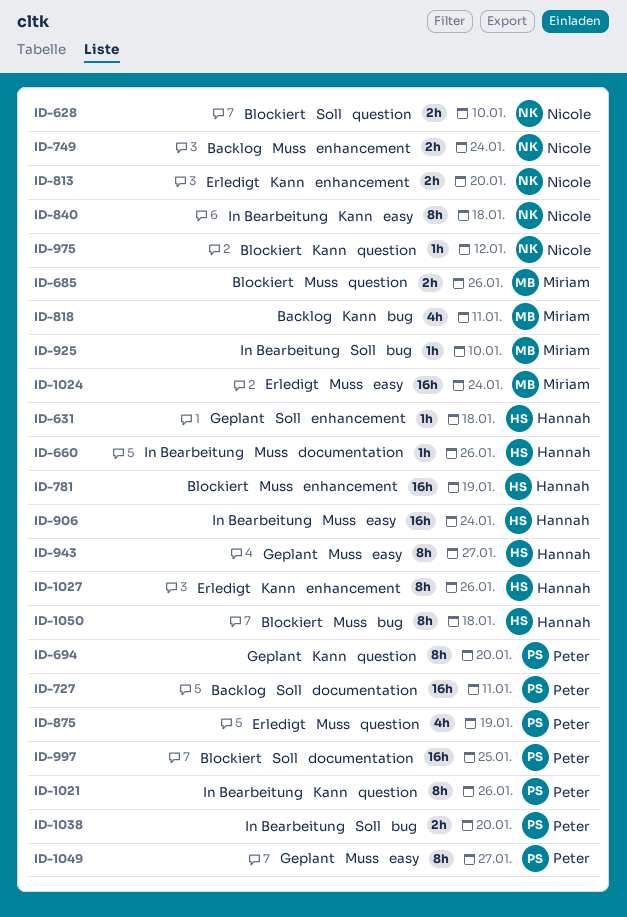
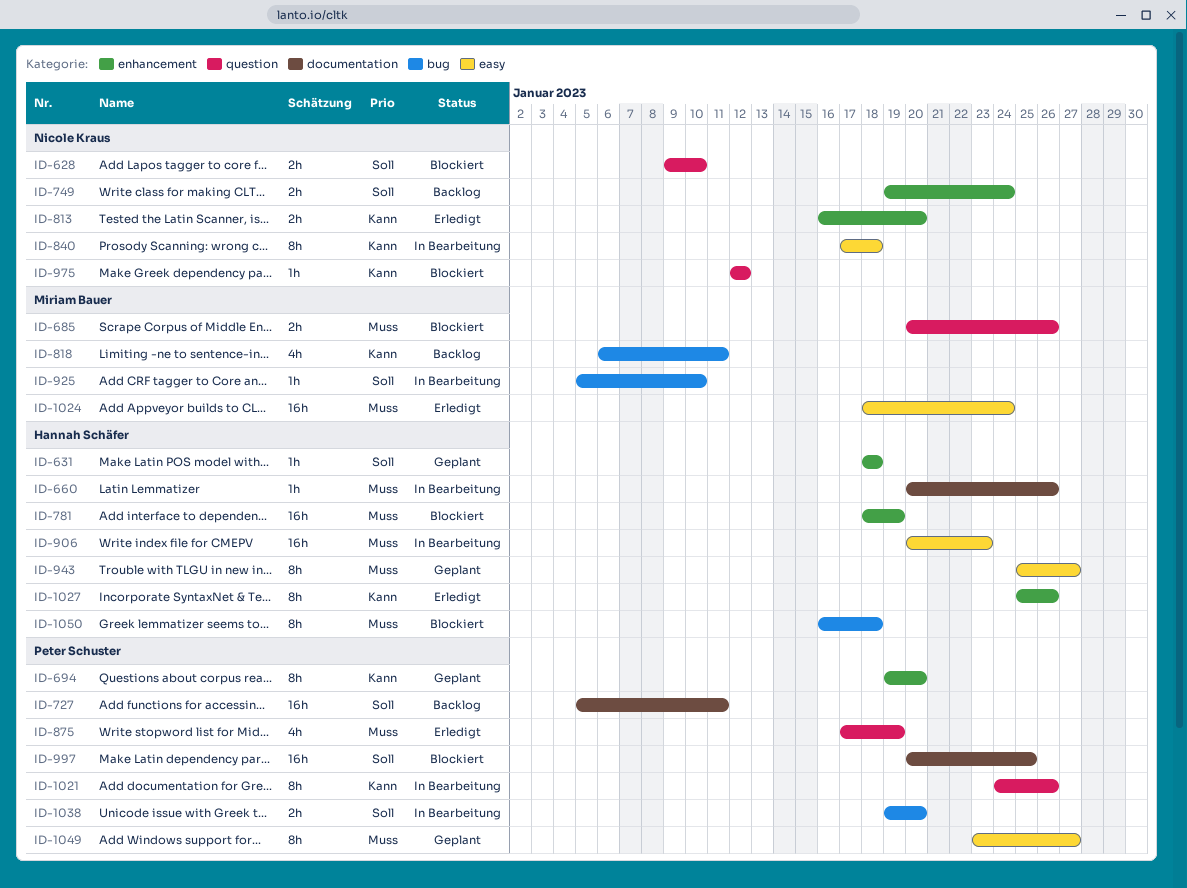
ID-694, label: question -> enhancement
ID-749, priority: Muss -> Soll
ID-906, due: Jan 24 -> Jan 23

